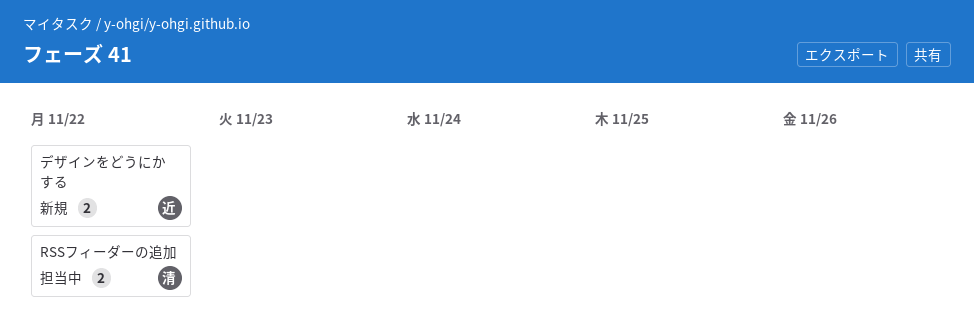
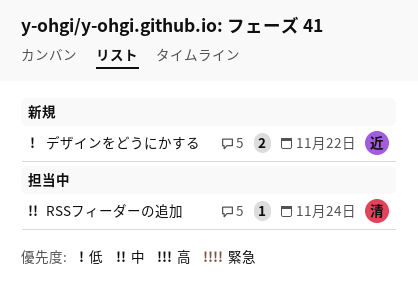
RSSフィーダーの追加, estimate: 2 -> 1
RSSフィーダーの追加, due: Nov 22 -> Nov 24

